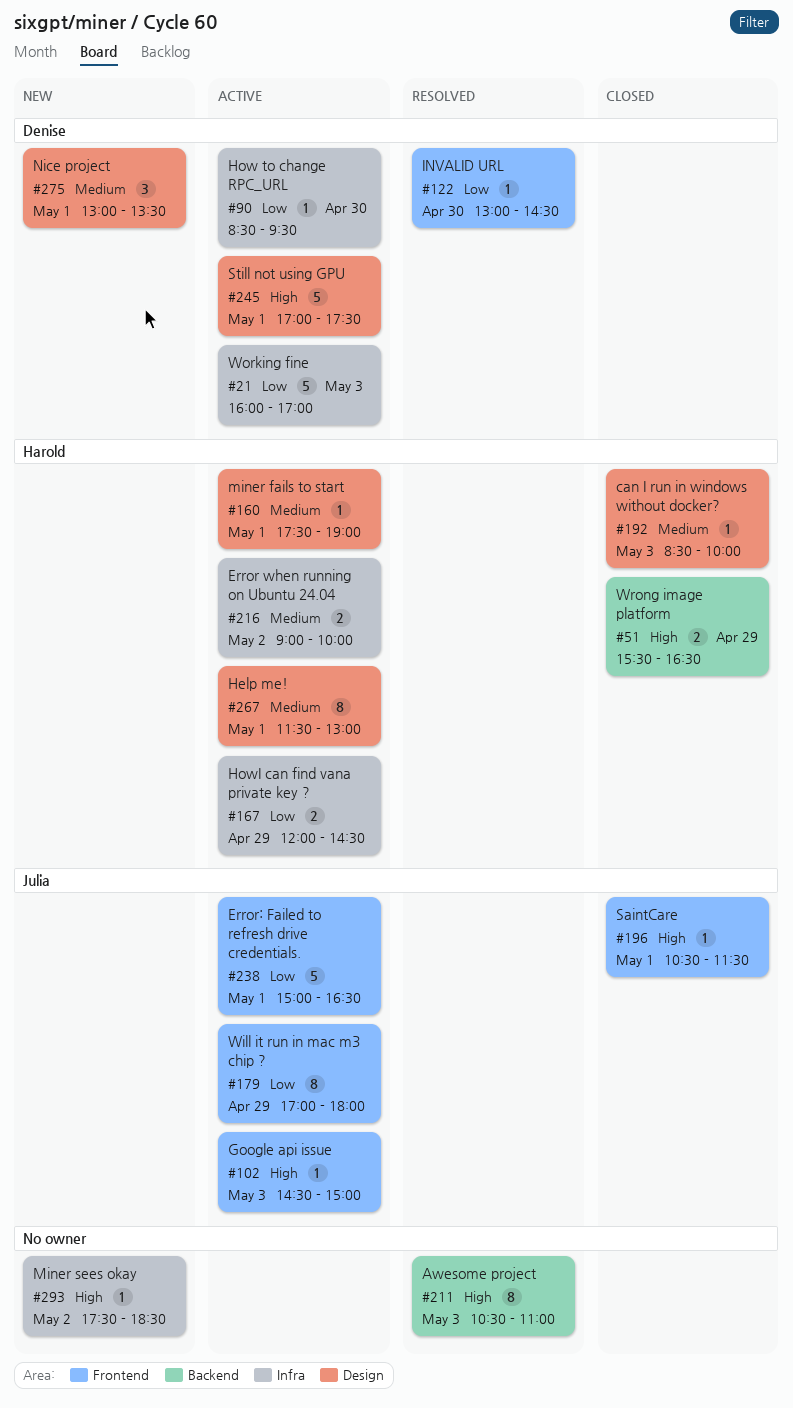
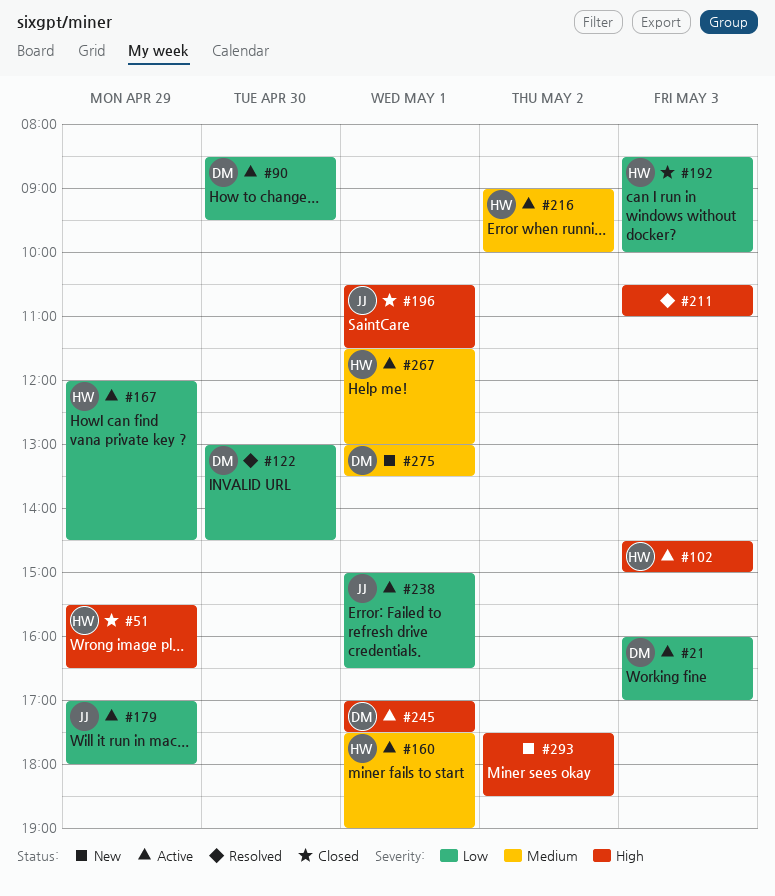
#102, owner: Julia -> Harold
#192, priority: Medium -> Low

